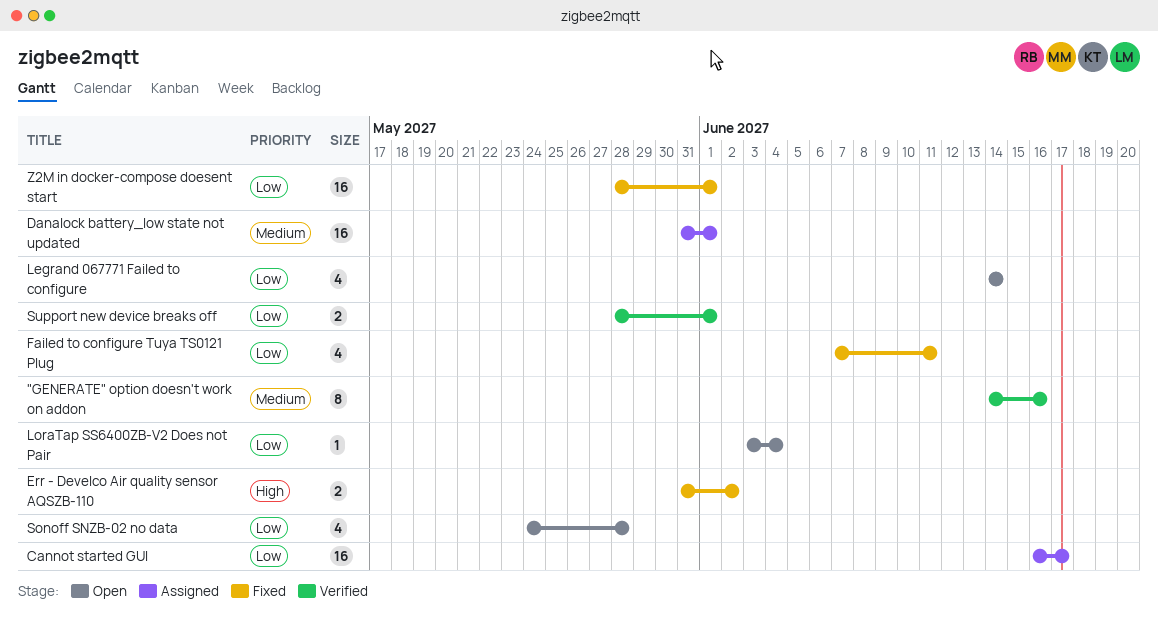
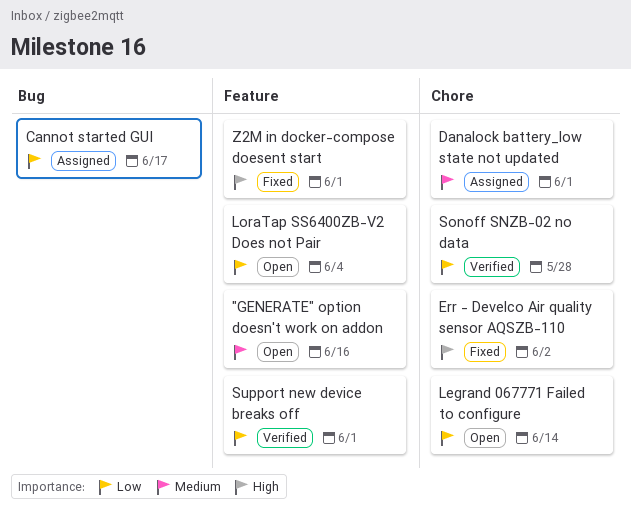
"GENERATE" option doesn't work on addon, status: Verified -> Open
Failed to configure Tuya TS0121 Plug: present -> none
Sonoff SNZB-02 no data, status: Open -> Verified
Z2M in docker-compose doesent start, priority: Low -> High

